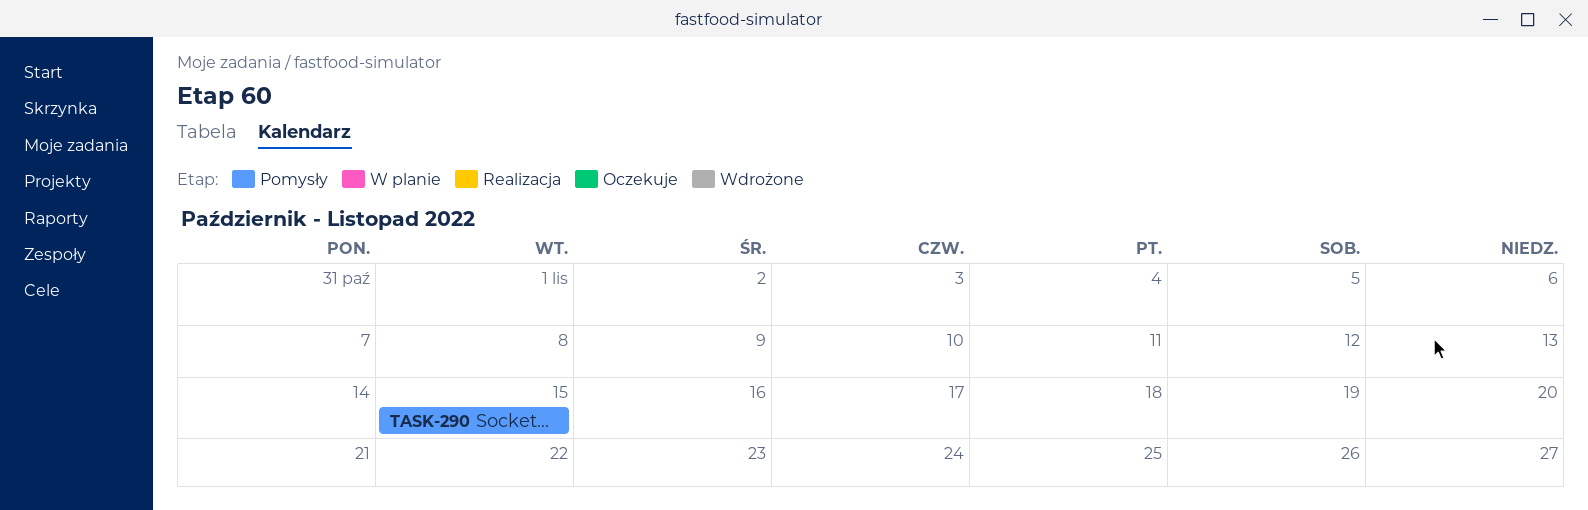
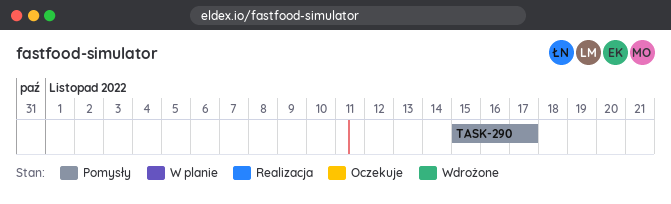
TASK-290, due: Nov 15 -> Nov 17

